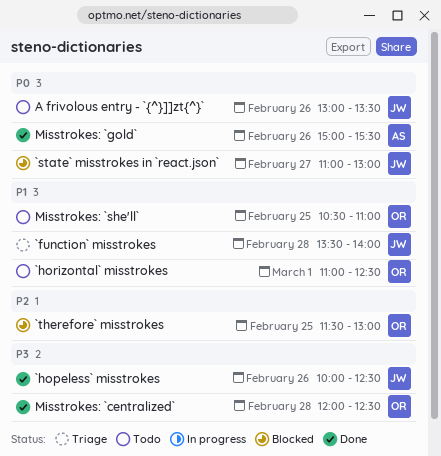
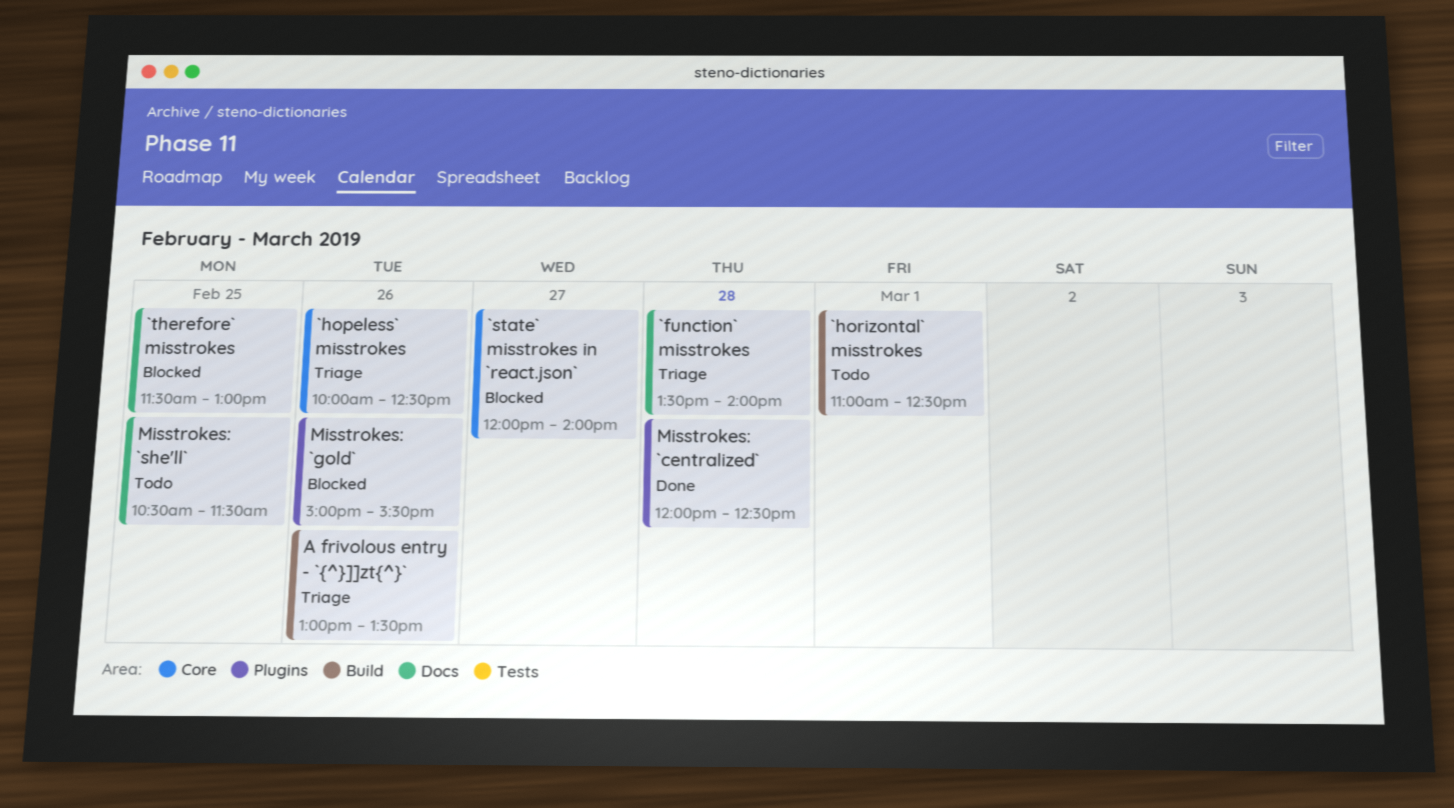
`hopeless` misstrokes, status: Done -> Triage
`state` misstrokes in `react.json`, begins: 11:00 -> 12:00
`state` misstrokes in `react.json`, ends: 13:00 -> 14:00
A frivolous entry - `{^}]]zt{^}`, status: Todo -> Triage
Misstrokes: `gold`, status: Done -> Blocked
Misstrokes: `she'll`, ends: 11:00 -> 11:30

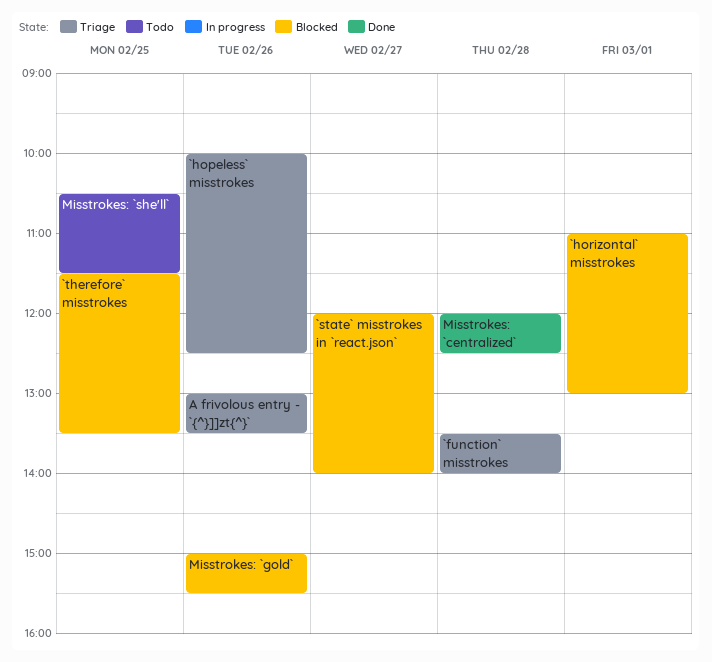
`horizontal` misstrokes, status: Todo -> Blocked
`horizontal` misstrokes, ends: 12:30 -> 13:00
`therefore` misstrokes, ends: 13:00 -> 13:30

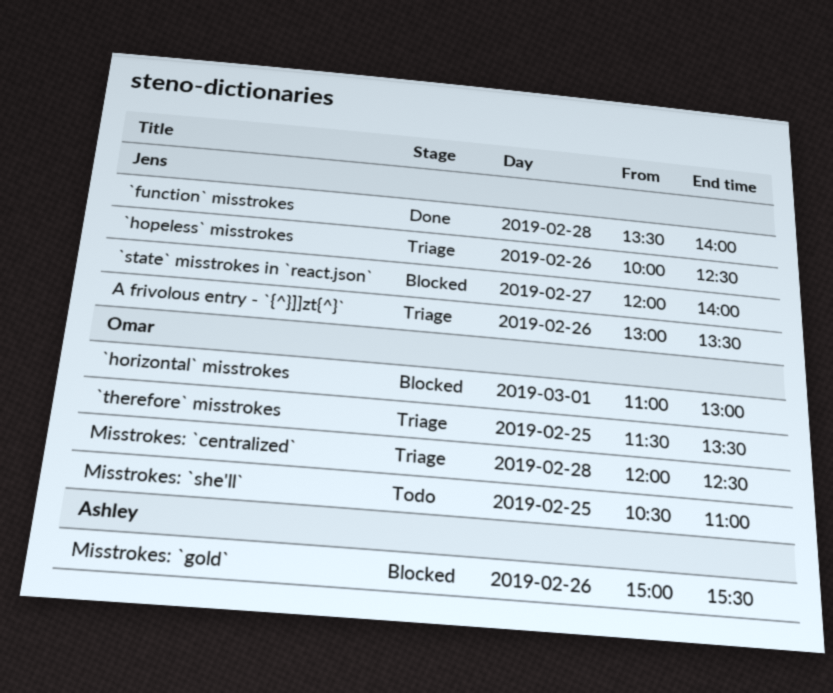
`function` misstrokes, status: Triage -> Done
`therefore` misstrokes, status: Blocked -> Triage
Misstrokes: `centralized`, status: Done -> Triage
Misstrokes: `she'll`, ends: 11:30 -> 11:00

